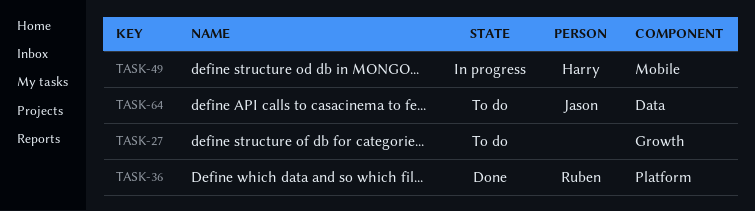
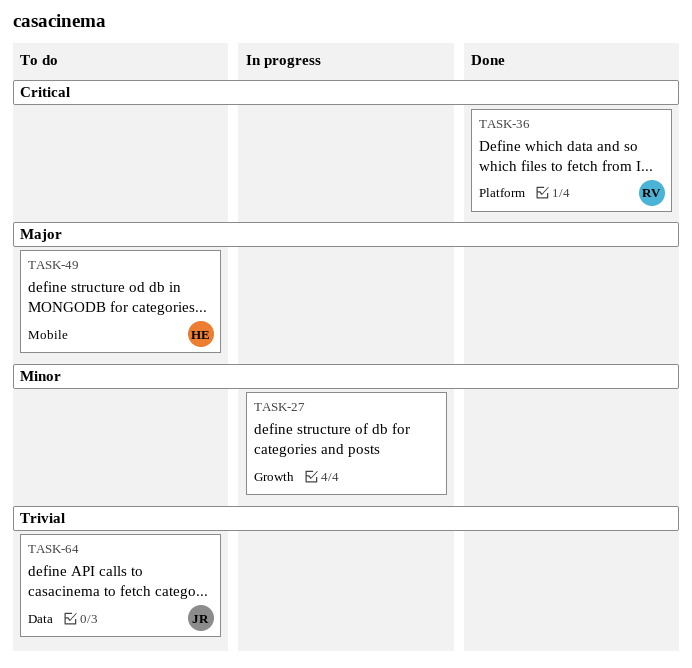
TASK-27, status: To do -> In progress
TASK-49, status: In progress -> To do

